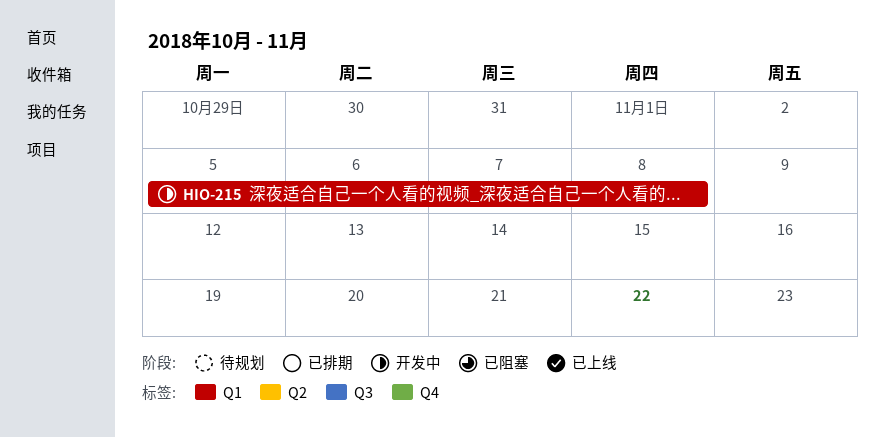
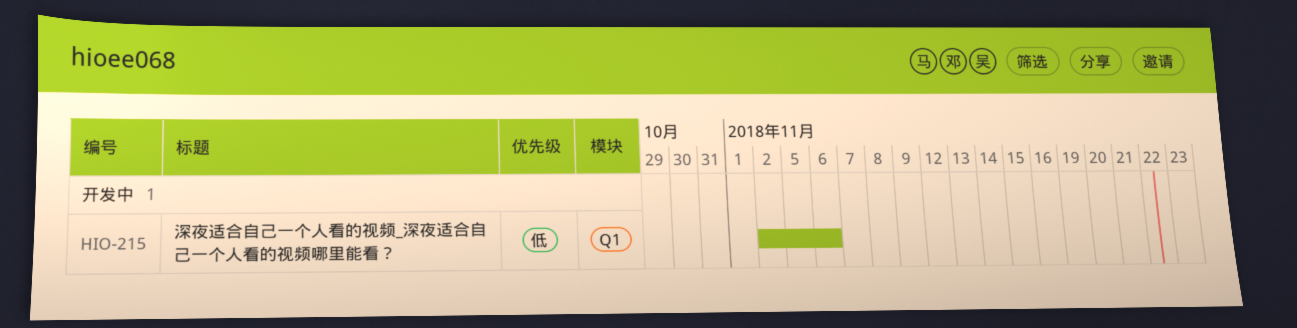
HIO-215, start: Nov 5 -> Nov 2
HIO-215, due: Nov 8 -> Nov 6

